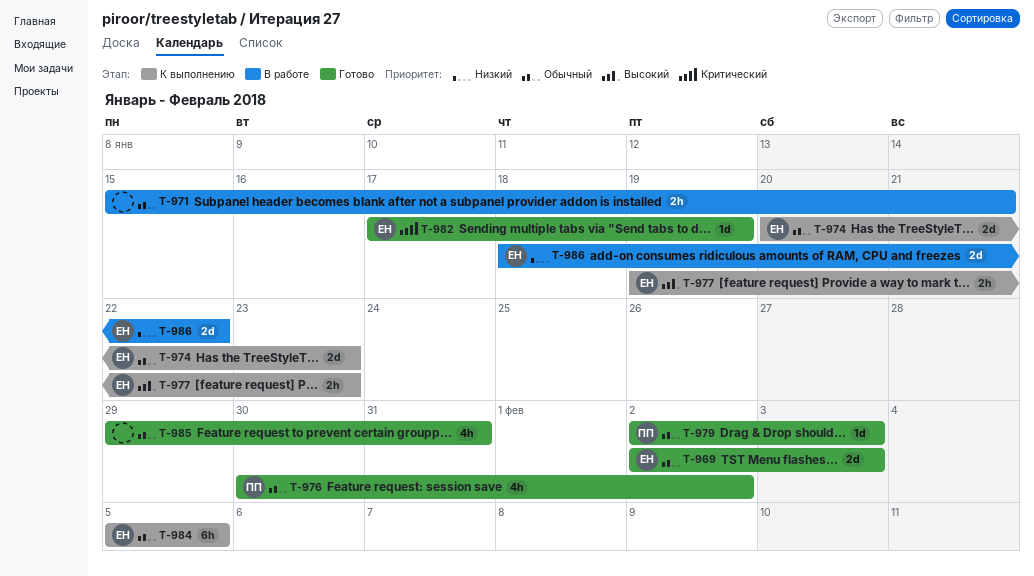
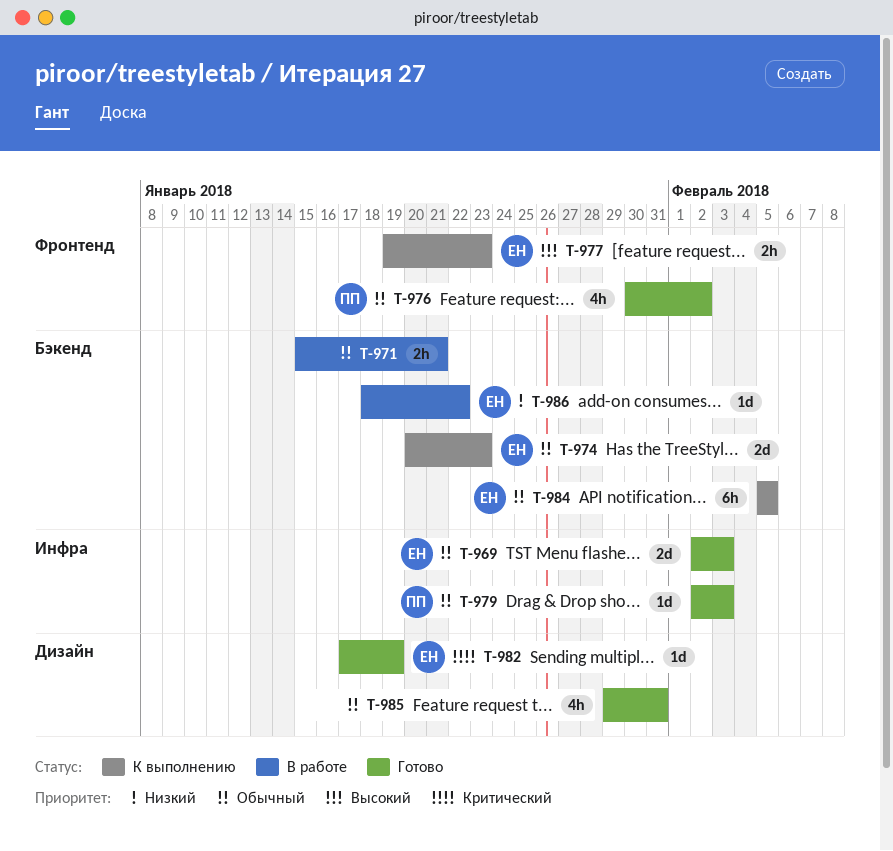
T-986, estimate: 2d -> 1d

